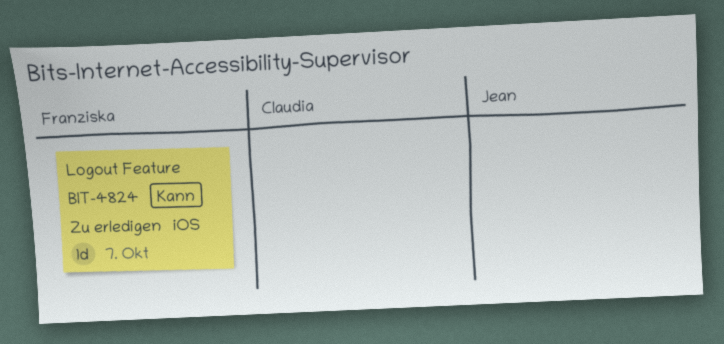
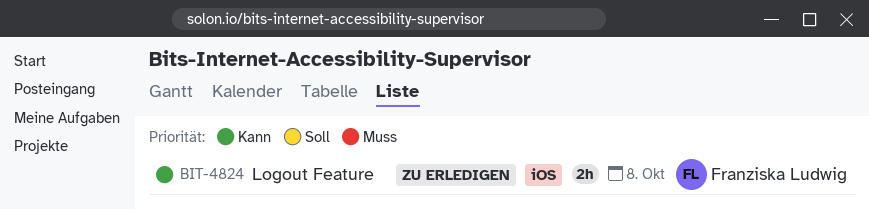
BIT-4824, estimate: 1d -> 2h
BIT-4824, due: Oct 7 -> Oct 8

